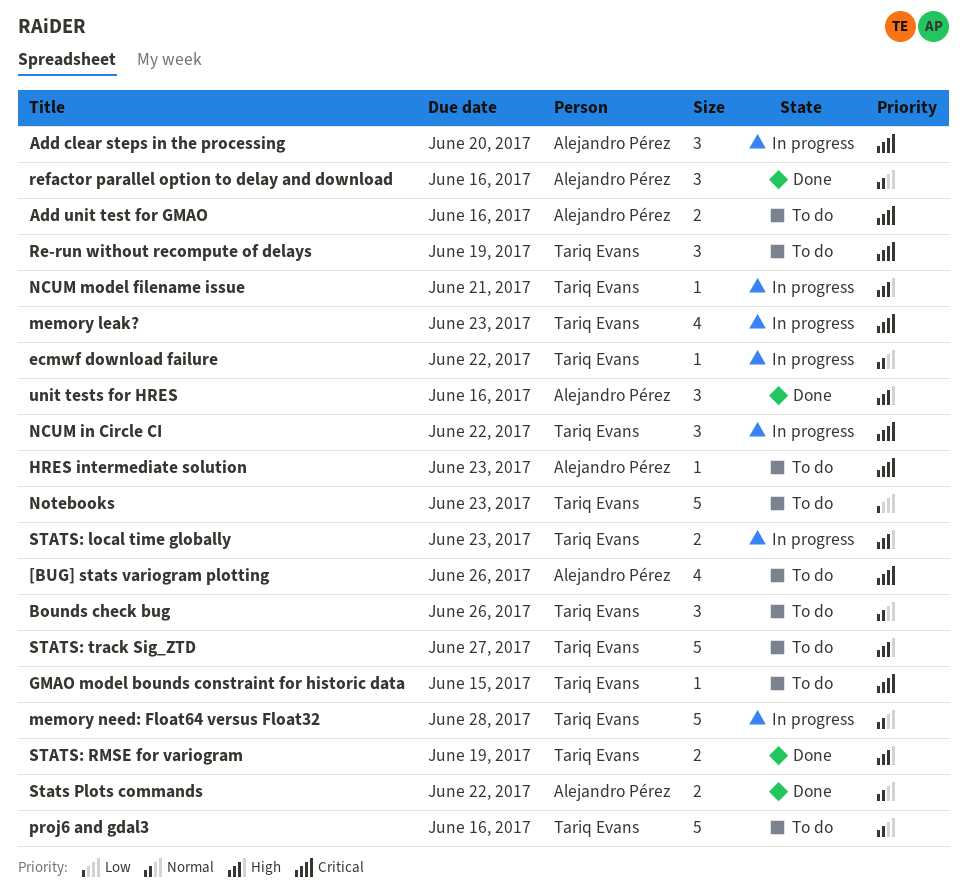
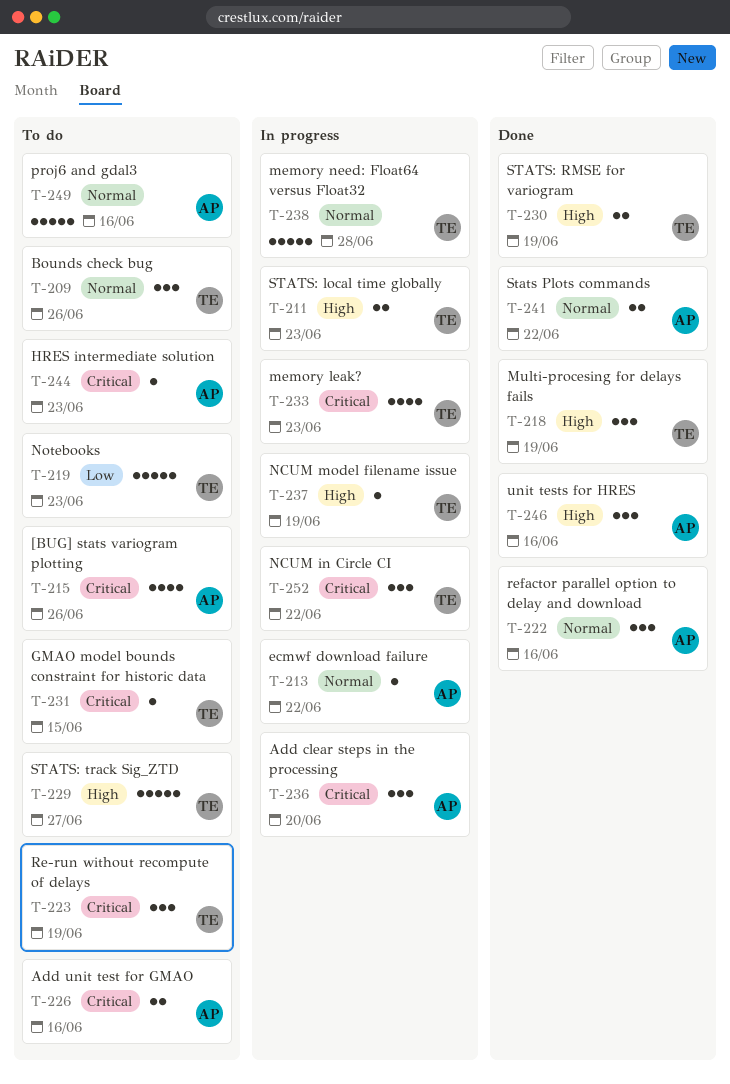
ecmwf download failure, owner: Tariq Evans -> Alejandro Pérez
Multi-procesing for delays fails: none -> present
NCUM model filename issue, due: Jun 21 -> Jun 19
proj6 and gdal3, owner: Tariq Evans -> Alejandro Pérez

